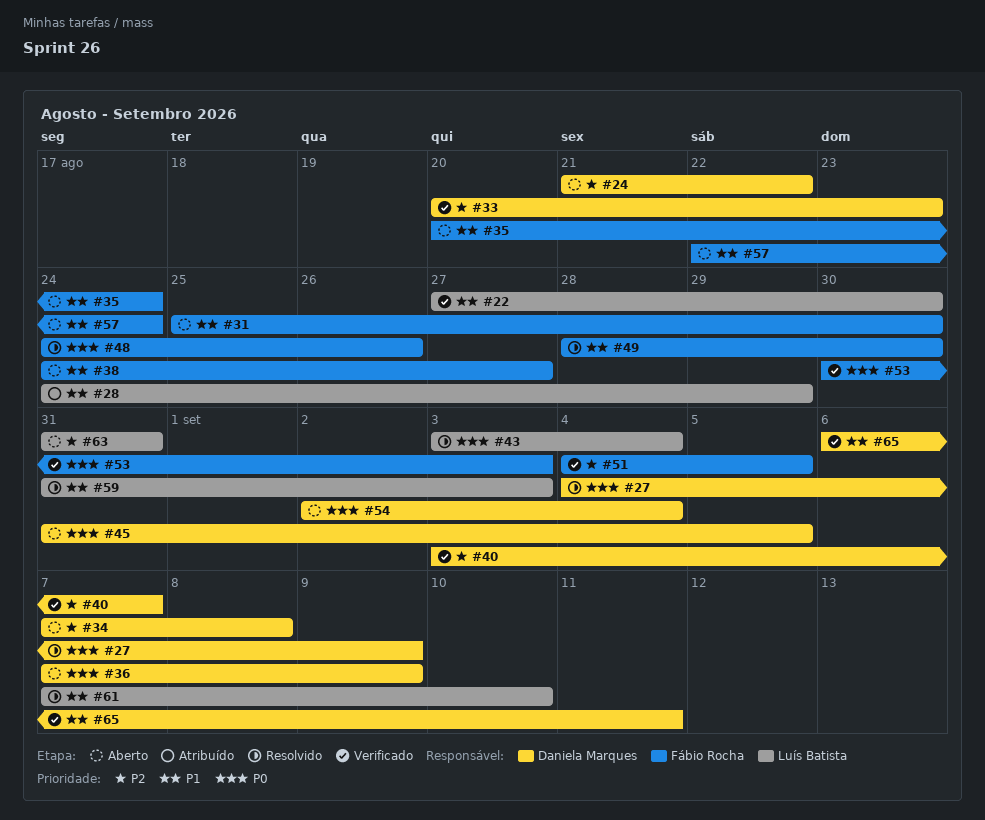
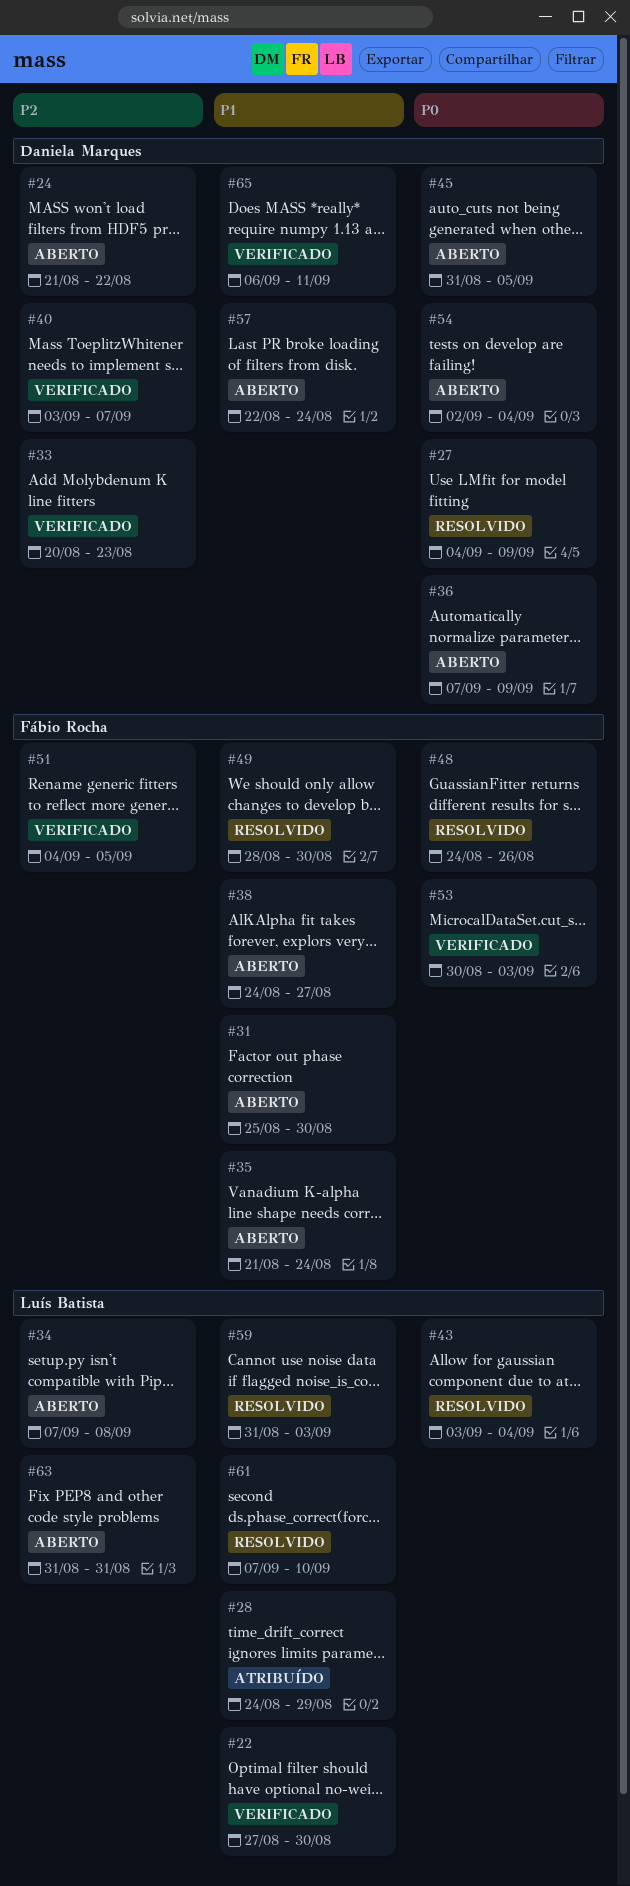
#34, owner: Daniela Marques -> Luís Batista
#35, start: Aug 20 -> Aug 21
#57, owner: Fábio Rocha -> Daniela Marques

